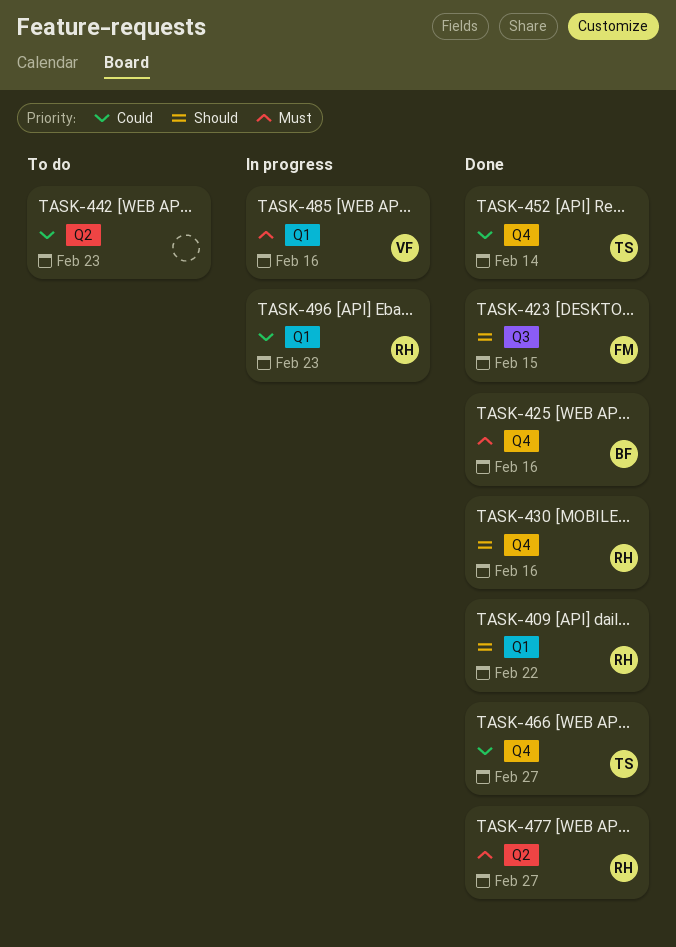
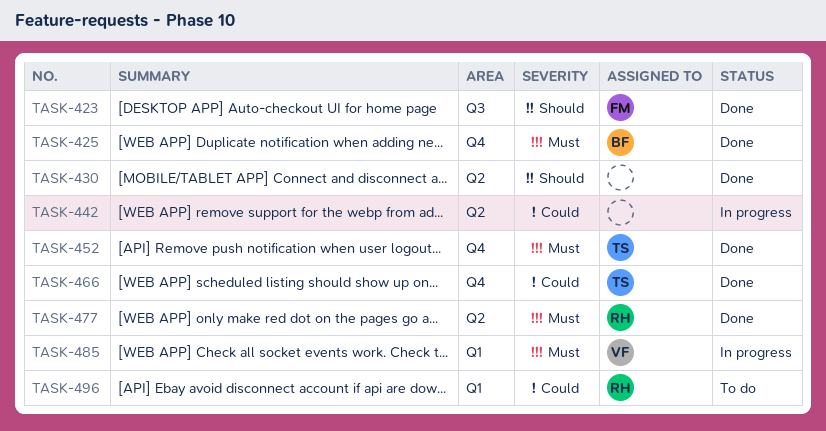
TASK-409: present -> none
TASK-430, owner: RH -> none
TASK-430, label: Q4 -> Q2
TASK-442, status: To do -> In progress
TASK-452, priority: Could -> Must
TASK-496, status: In progress -> To do

